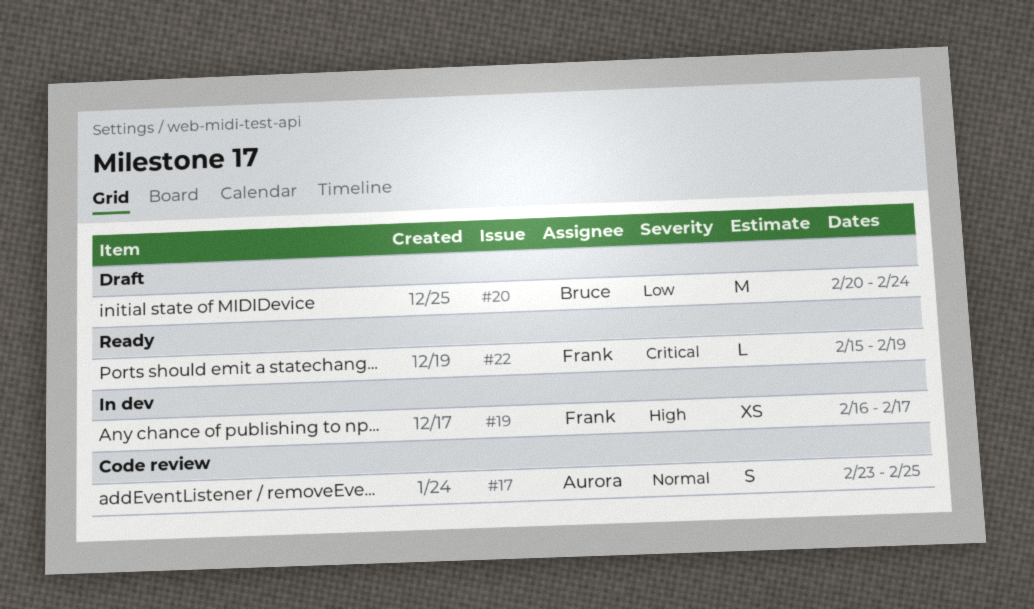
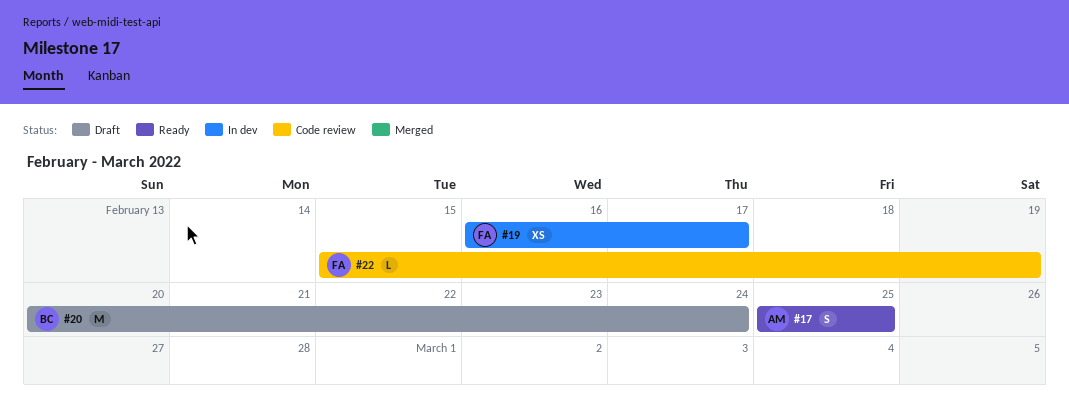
#17, status: Code review -> Ready
#17, start: Feb 23 -> Feb 25
#22, status: Ready -> Code review

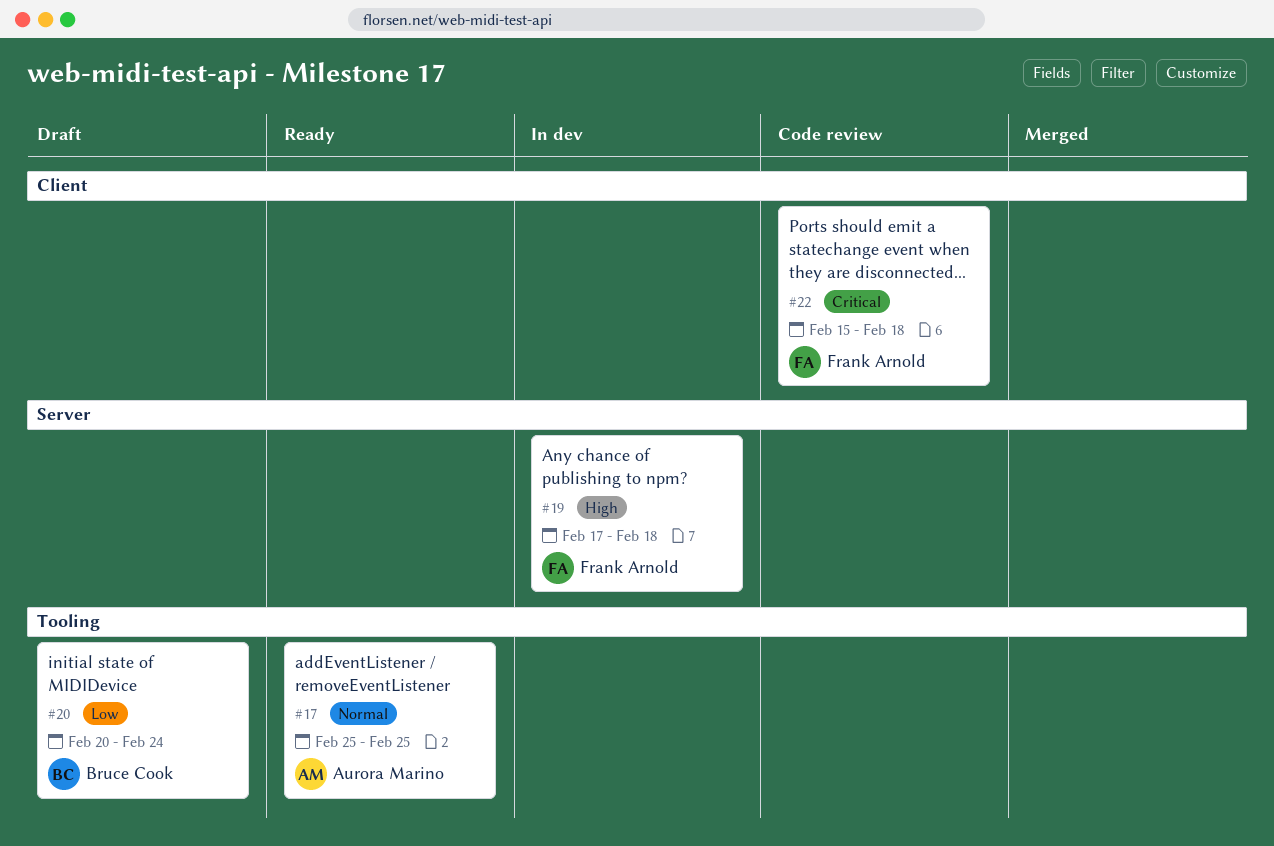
#19, start: Feb 16 -> Feb 17
#19, due: Feb 17 -> Feb 18
#22, due: Feb 19 -> Feb 18

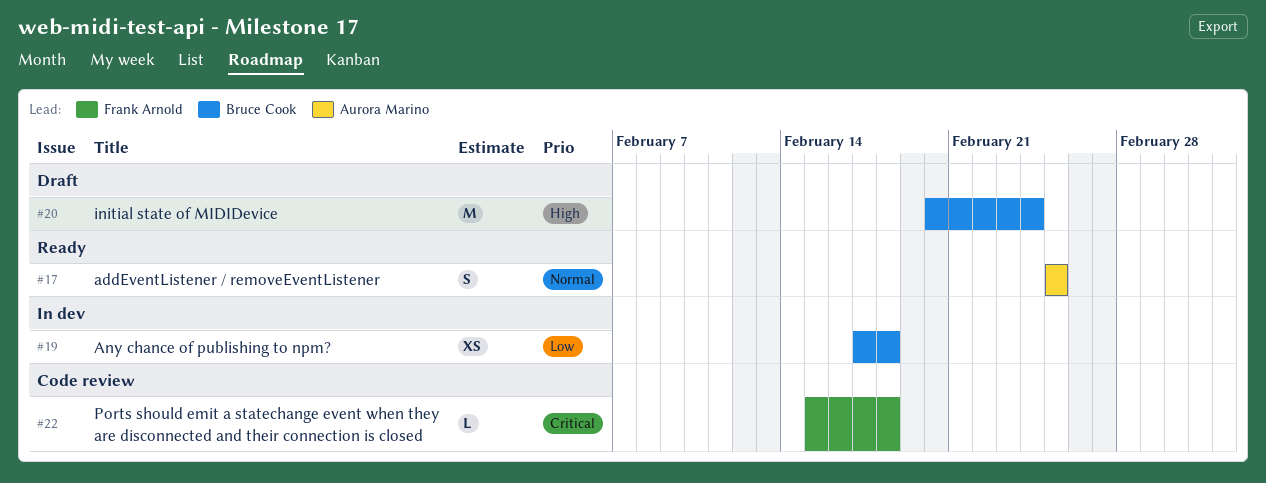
#19, owner: Frank Arnold -> Bruce Cook
#19, priority: High -> Low
#20, priority: Low -> High

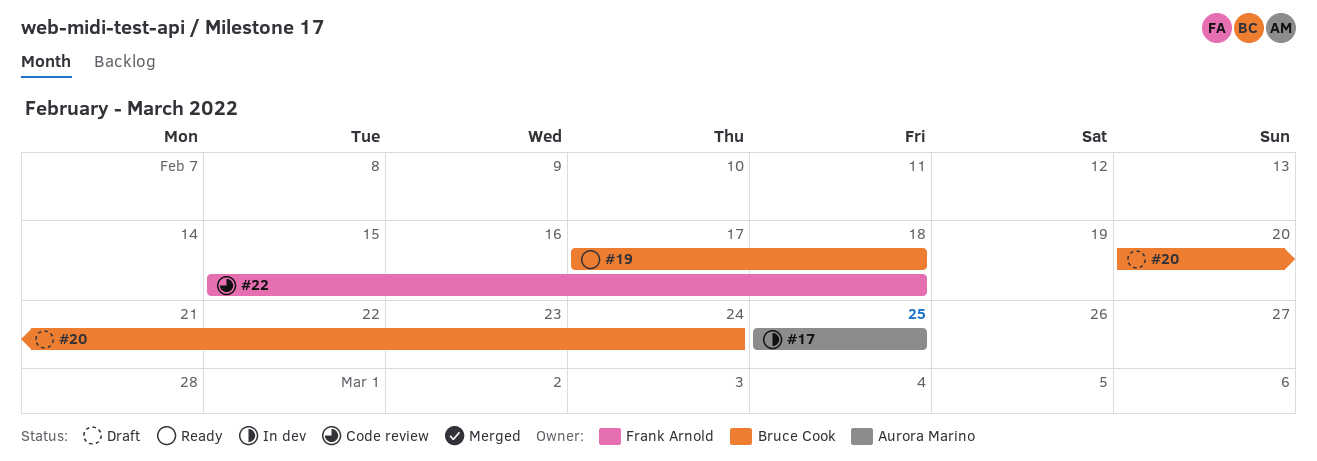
#17, status: Ready -> In dev
#19, status: In dev -> Ready

